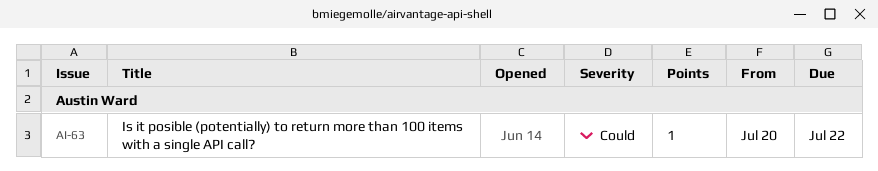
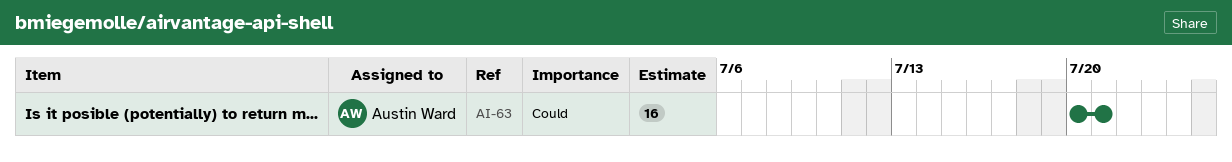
AI-63, estimate: 1 -> 16
AI-63, due: Jul 22 -> Jul 21

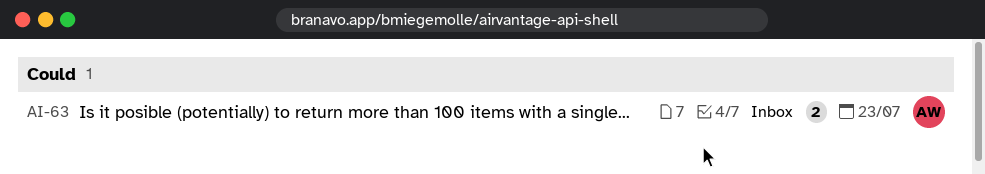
AI-63, estimate: 16 -> 2
AI-63, due: Jul 21 -> Jul 23

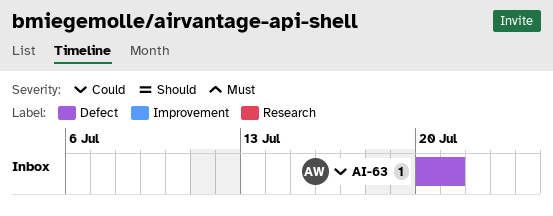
AI-63, estimate: 2 -> 1
AI-63, due: Jul 23 -> Jul 21

